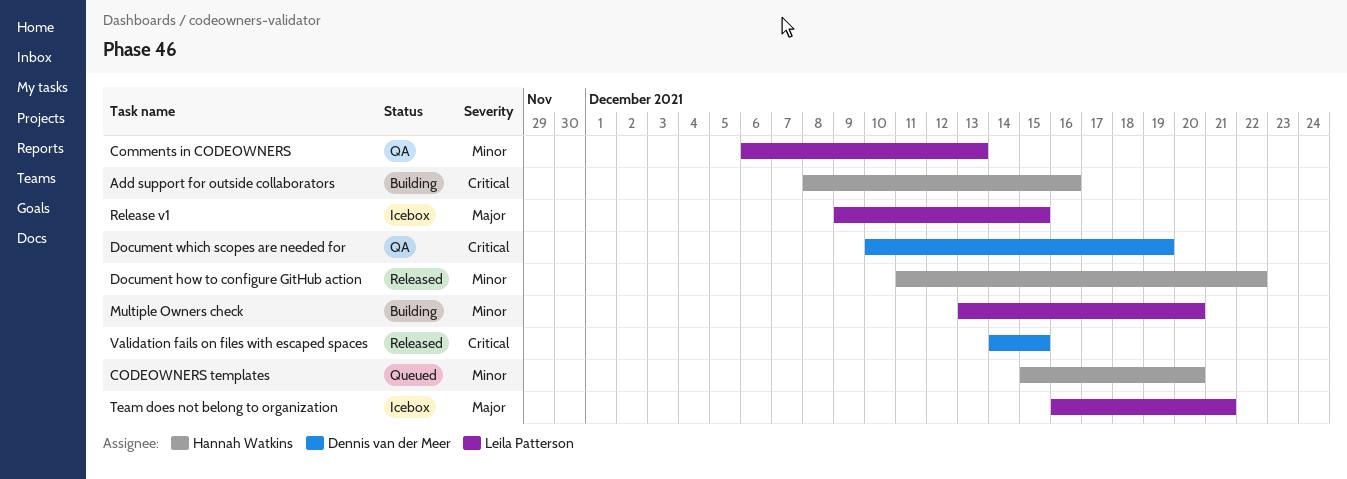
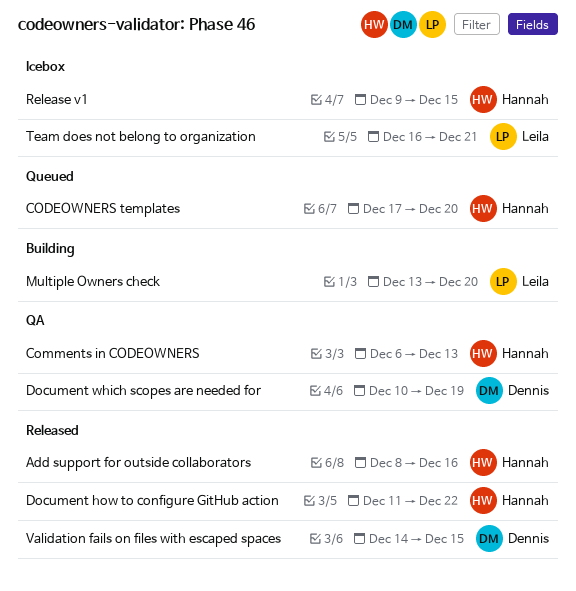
Add support for outside collaborators, status: Building -> Released
CODEOWNERS templates, start: Dec 15 -> Dec 17
Comments in CODEOWNERS, owner: Leila Patterson -> Hannah Watkins
Release v1, owner: Leila Patterson -> Hannah Watkins

